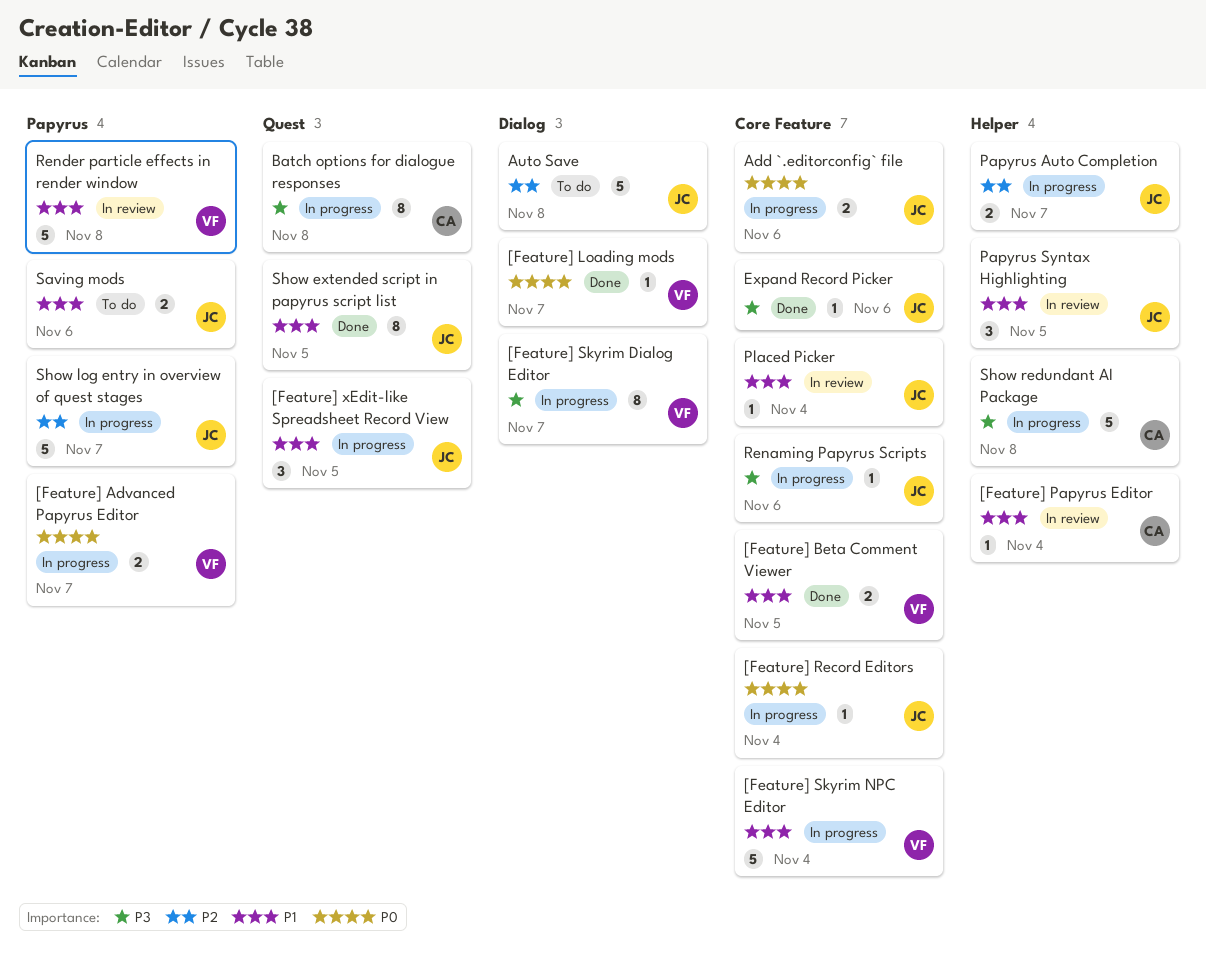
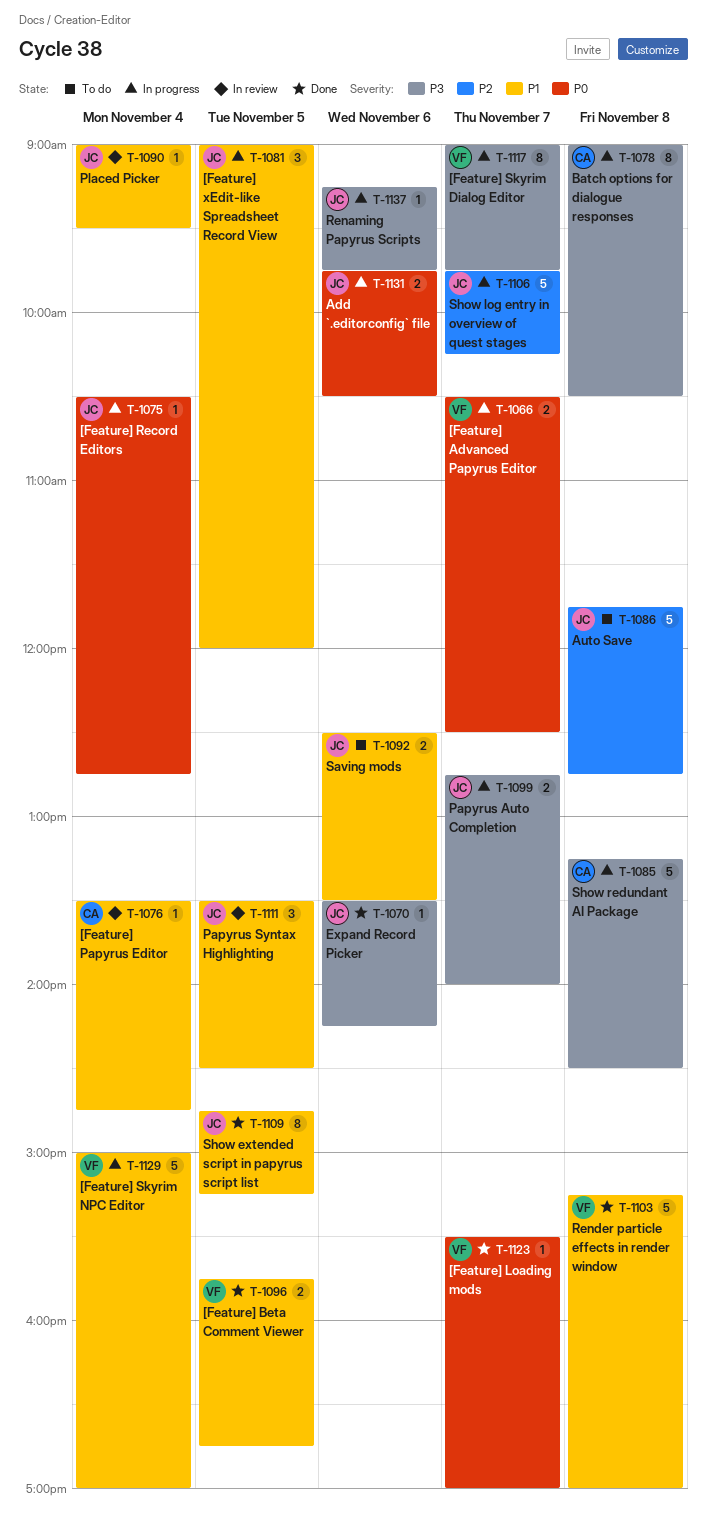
Papyrus Auto Completion, priority: P2 -> P3
Render particle effects in render window, status: In review -> Done

